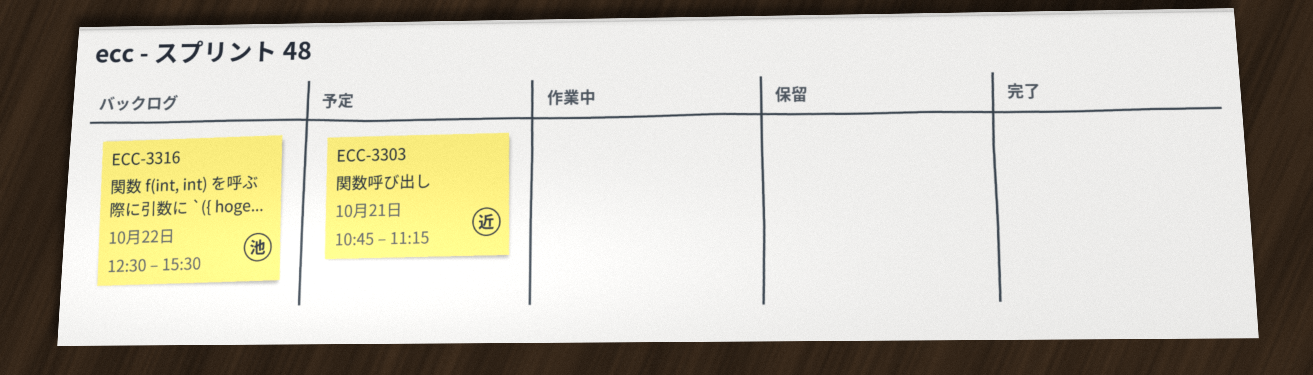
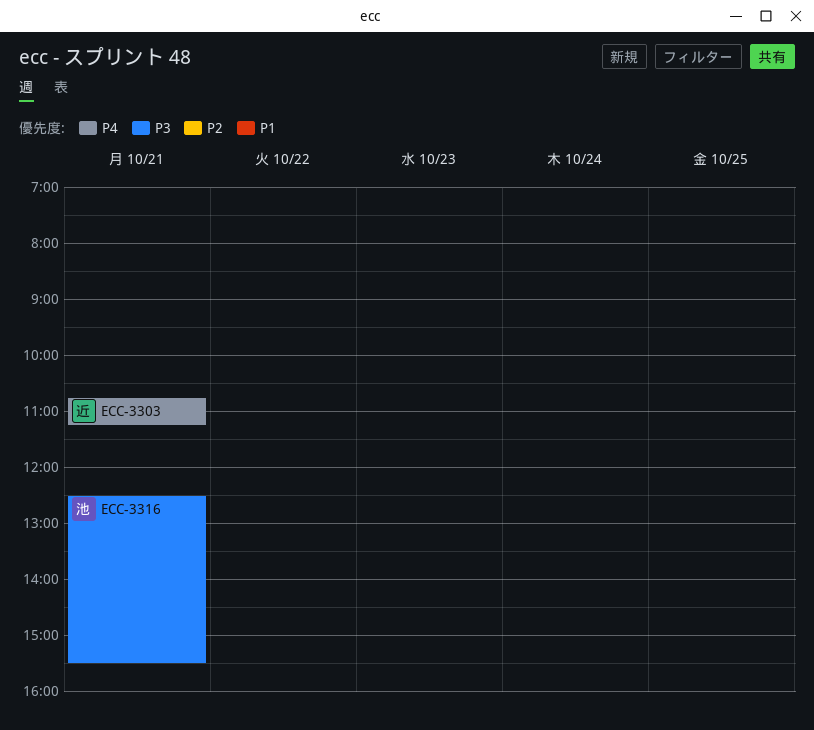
ECC-3316, day: Oct 22 -> Oct 21

